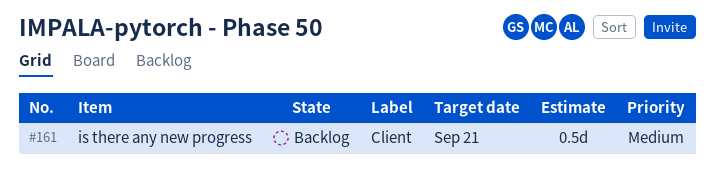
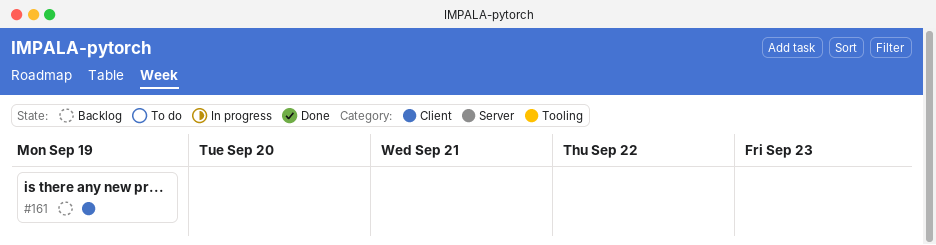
#161, due: Sep 21 -> Sep 19

